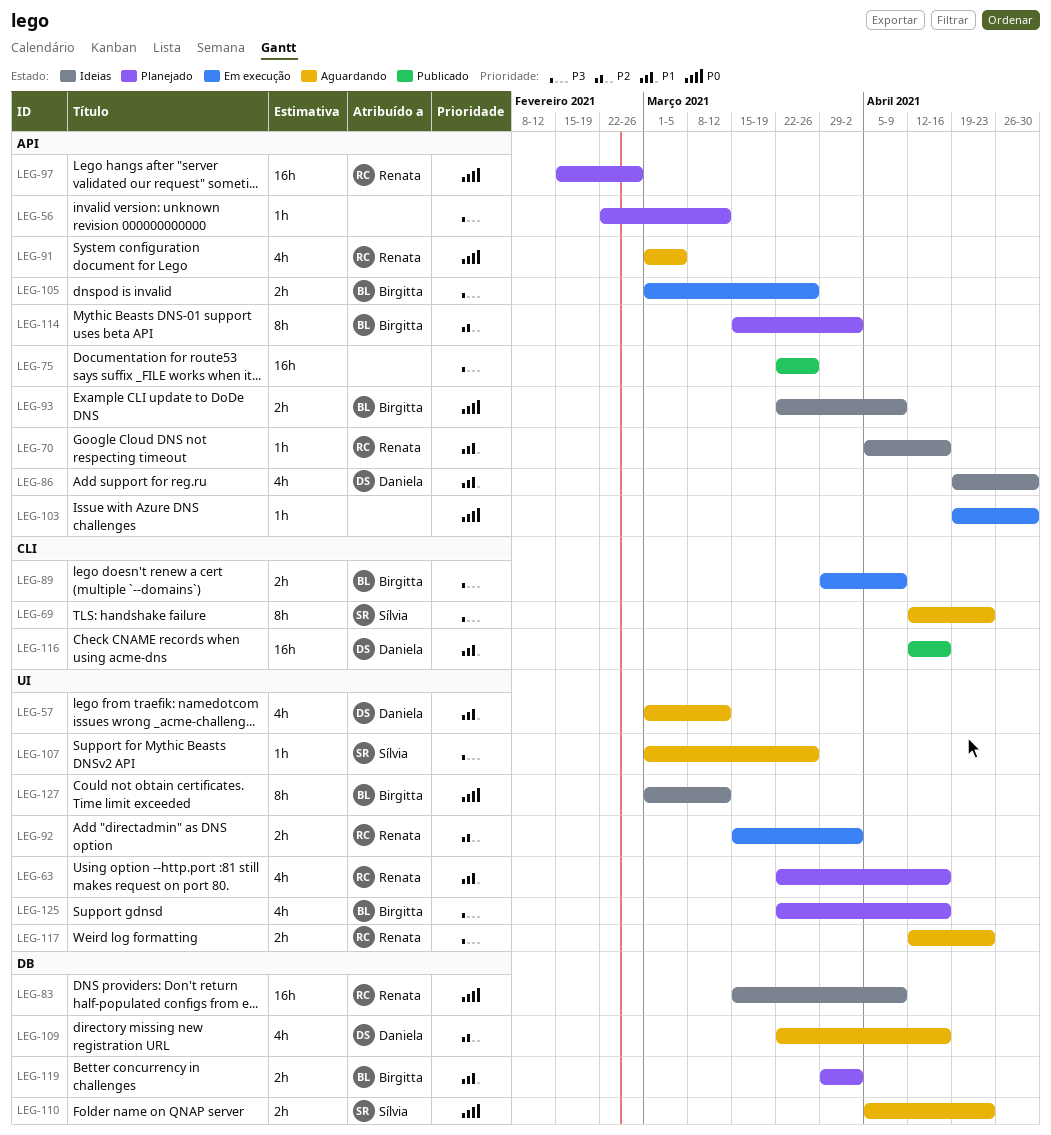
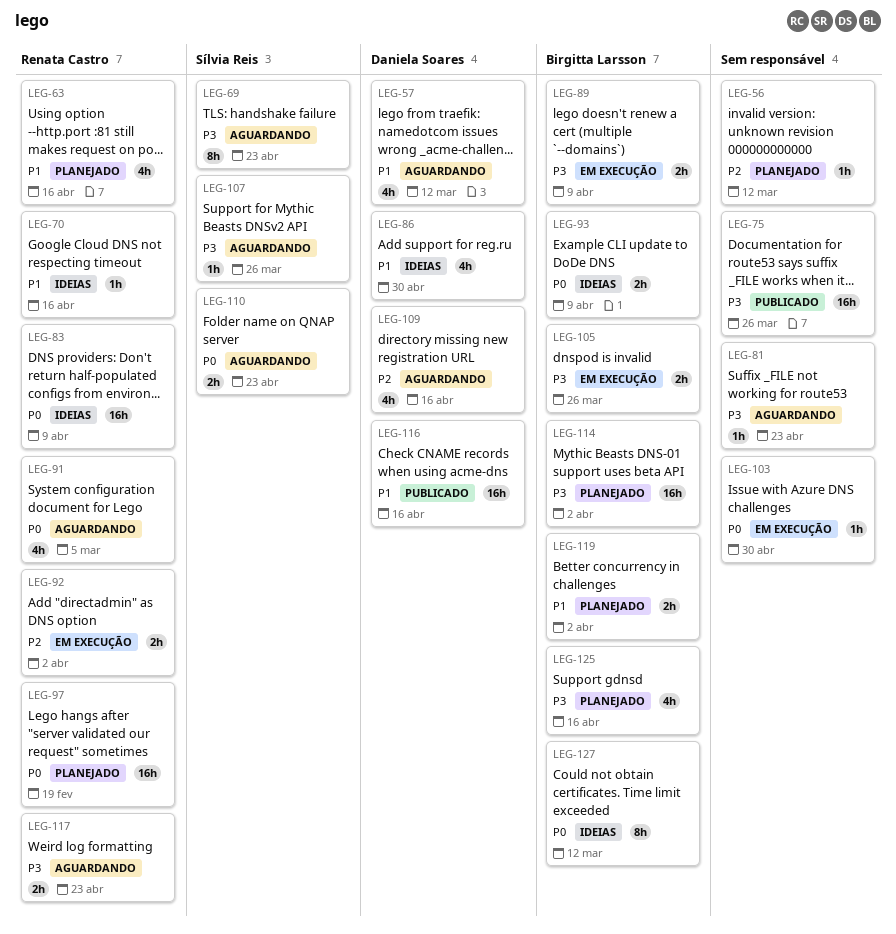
LEG-56, priority: P3 -> P2
LEG-81: none -> present
LEG-97, due: Feb 26 -> Feb 19
LEG-114, priority: P2 -> P3
LEG-114, estimate: 8h -> 16h

